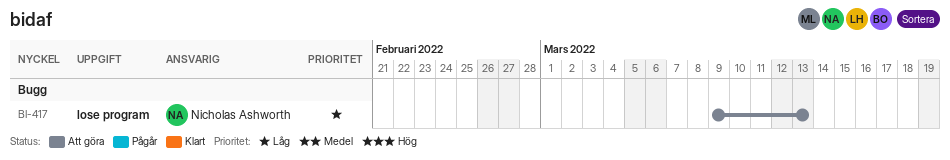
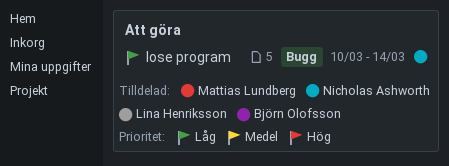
lose program, start: Mar 9 -> Mar 10
lose program, due: Mar 13 -> Mar 14

